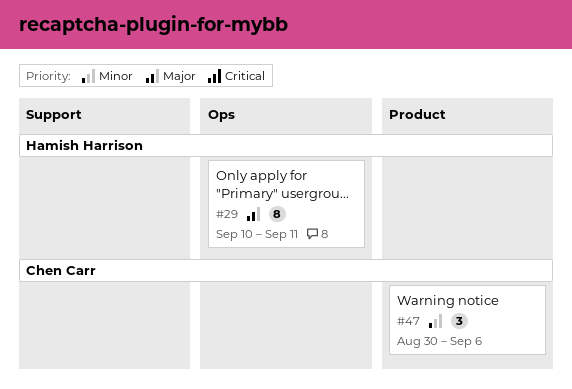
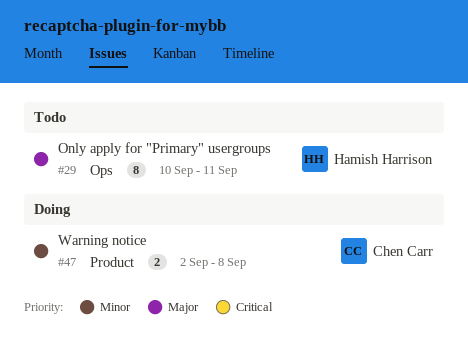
#47, estimate: 3 -> 2
#47, start: Aug 30 -> Sep 2
#47, due: Sep 6 -> Sep 8

